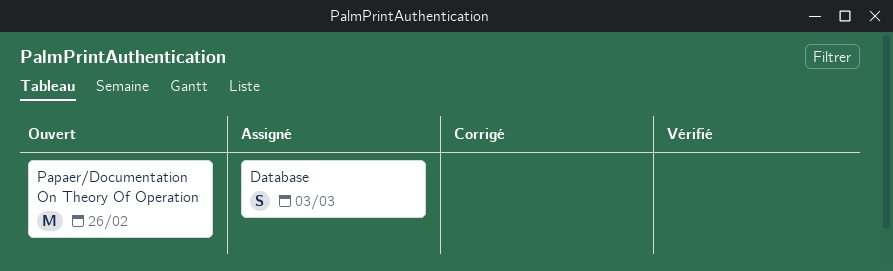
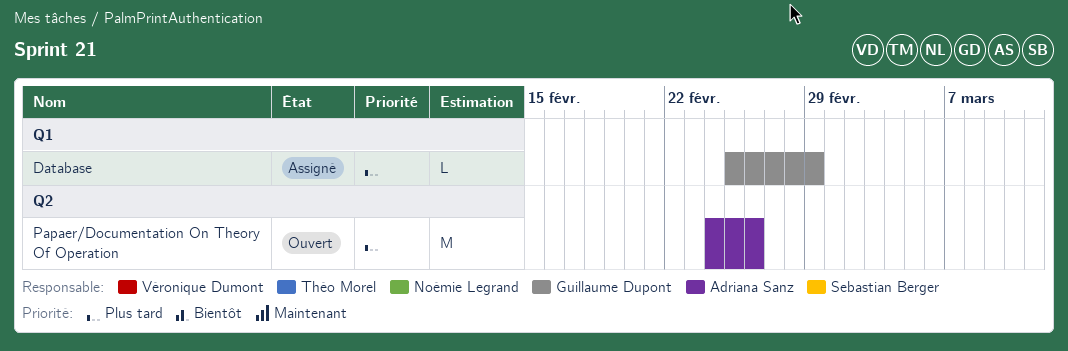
Database, estimate: S -> L
Database, due: Mar 3 -> Feb 29

